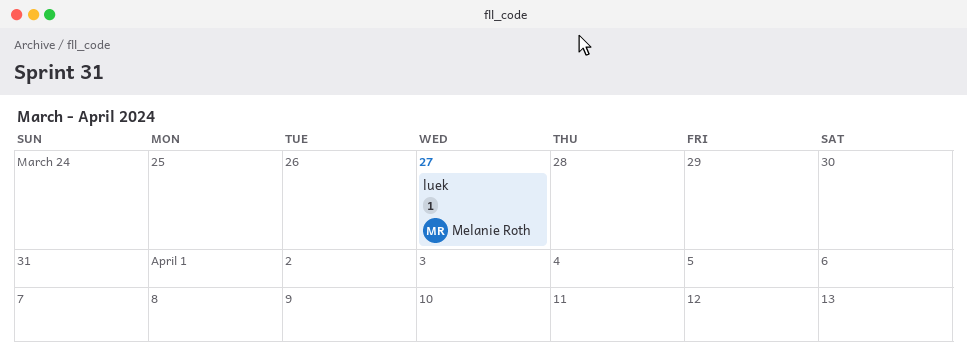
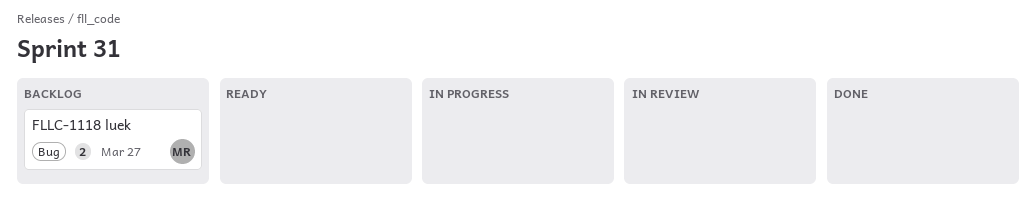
luek, estimate: 1 -> 2

